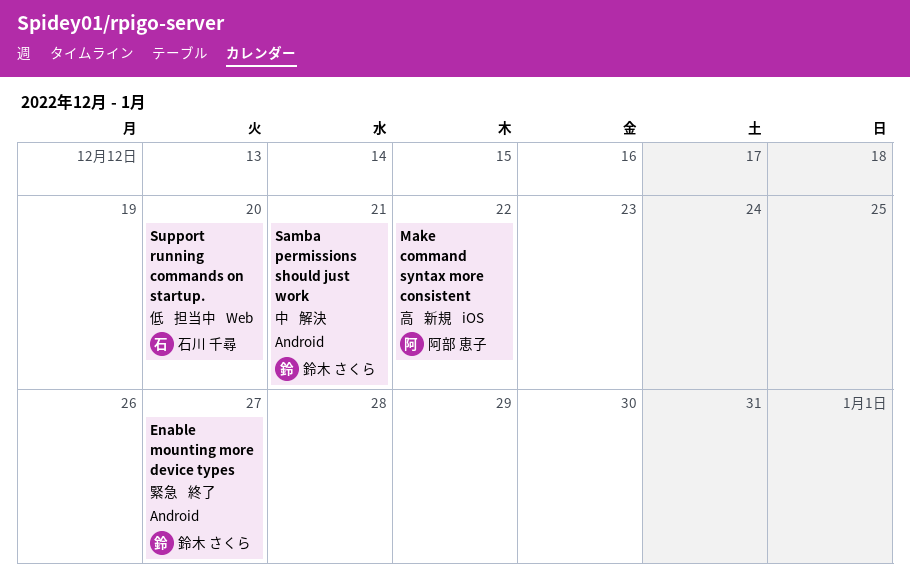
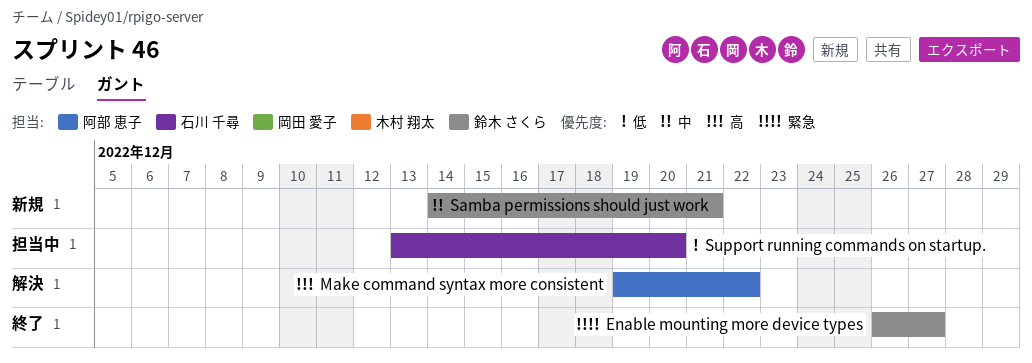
Make command syntax more consistent, status: 新規 -> 解決
Samba permissions should just work, status: 解決 -> 新規

